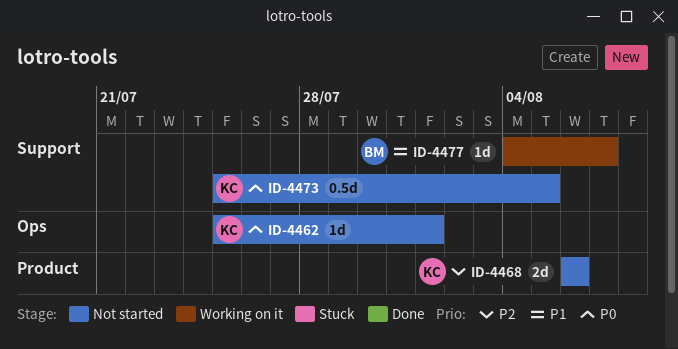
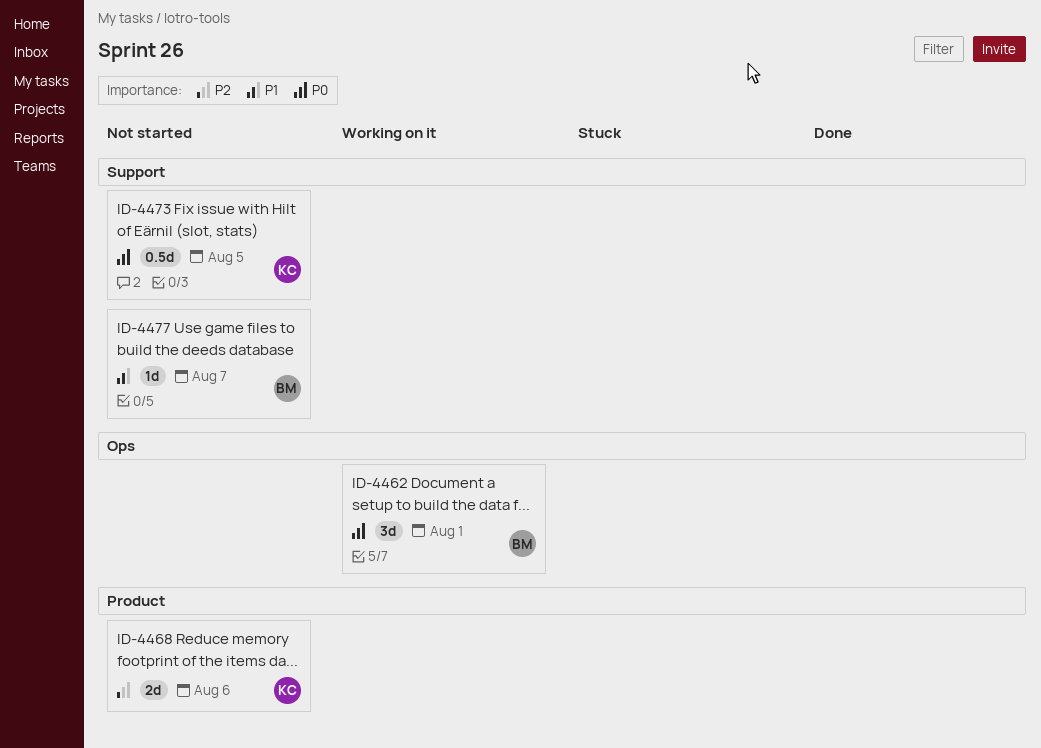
ID-4462, status: Not started -> Working on it
ID-4462, owner: KC -> BM
ID-4462, estimate: 1d -> 3d
ID-4477, status: Working on it -> Not started

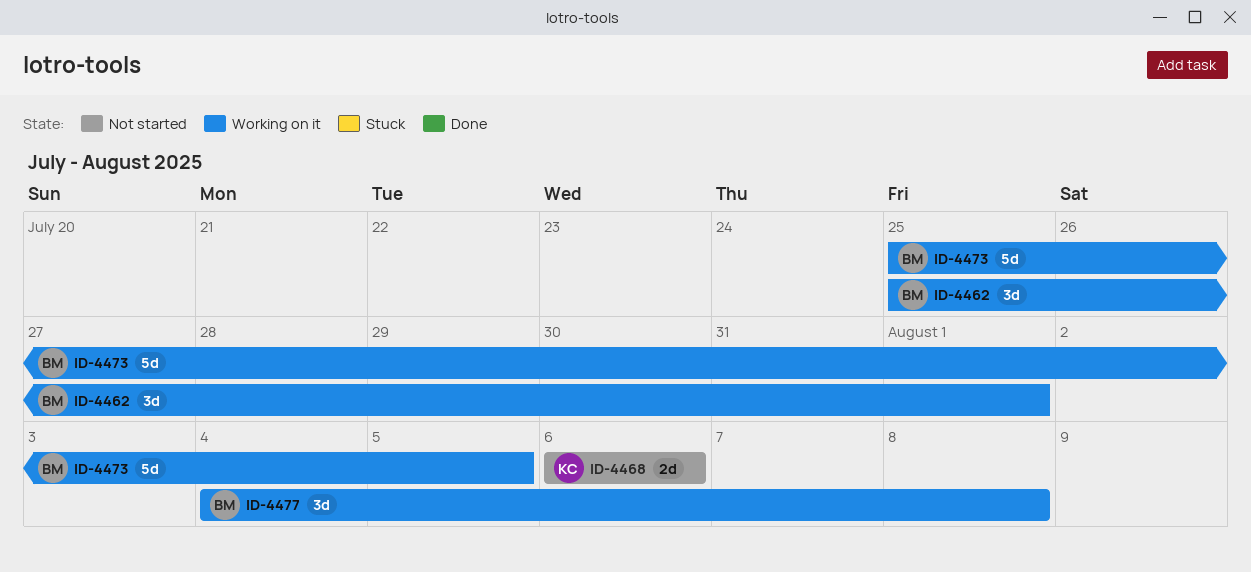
ID-4473, status: Not started -> Working on it
ID-4473, owner: KC -> BM
ID-4473, estimate: 0.5d -> 5d
ID-4477, status: Not started -> Working on it
ID-4477, estimate: 1d -> 3d
ID-4477, due: Aug 7 -> Aug 8

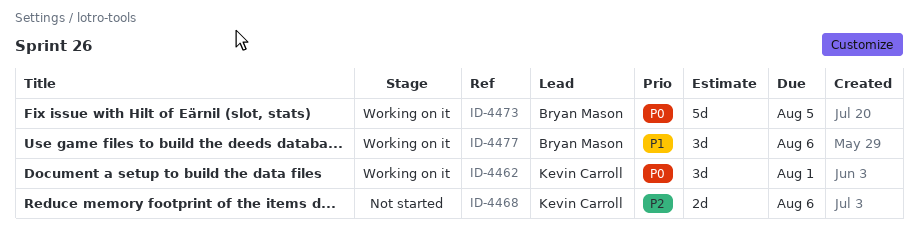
ID-4462, owner: Bryan Mason -> Kevin Carroll
ID-4477, due: Aug 8 -> Aug 6

